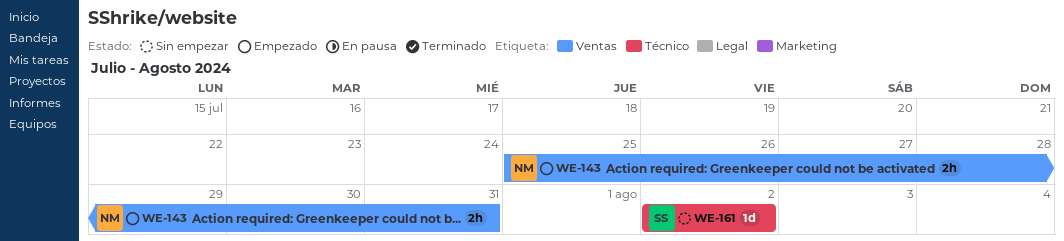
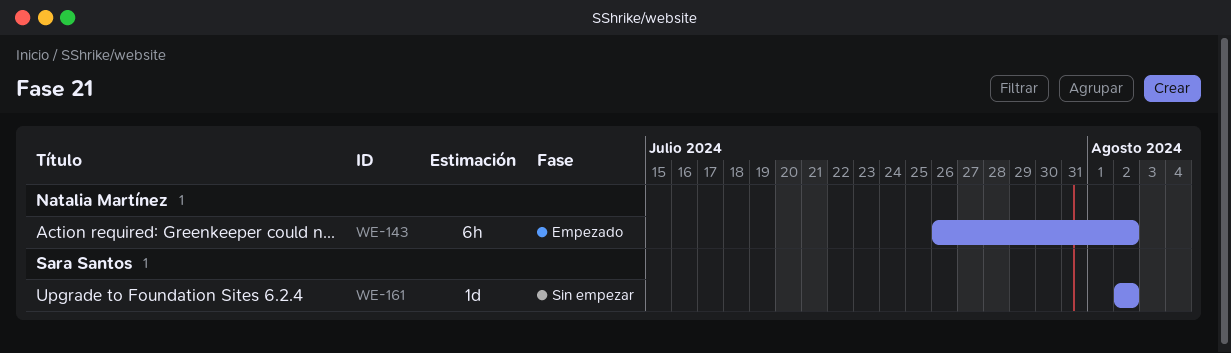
WE-143, estimate: 2h -> 6h
WE-143, start: Jul 25 -> Jul 26
WE-143, due: Jul 31 -> Aug 2

